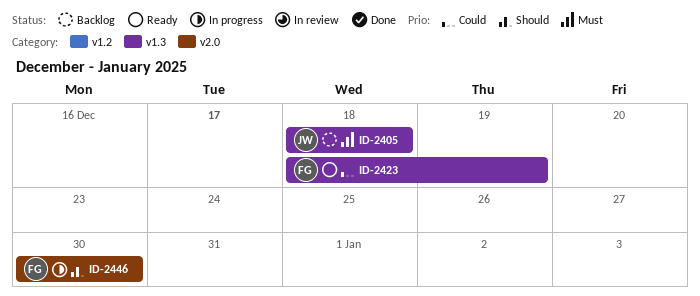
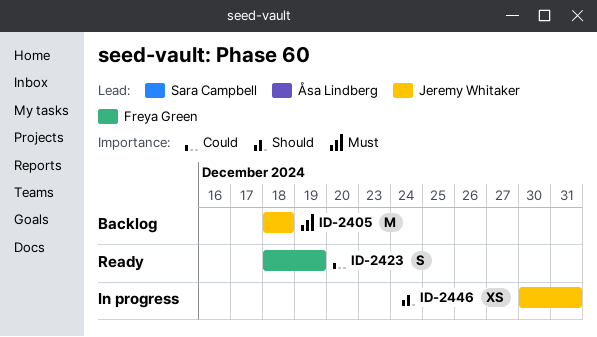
ID-2446, owner: Freya Green -> Jeremy Whitaker
ID-2446, due: Dec 30 -> Dec 31

